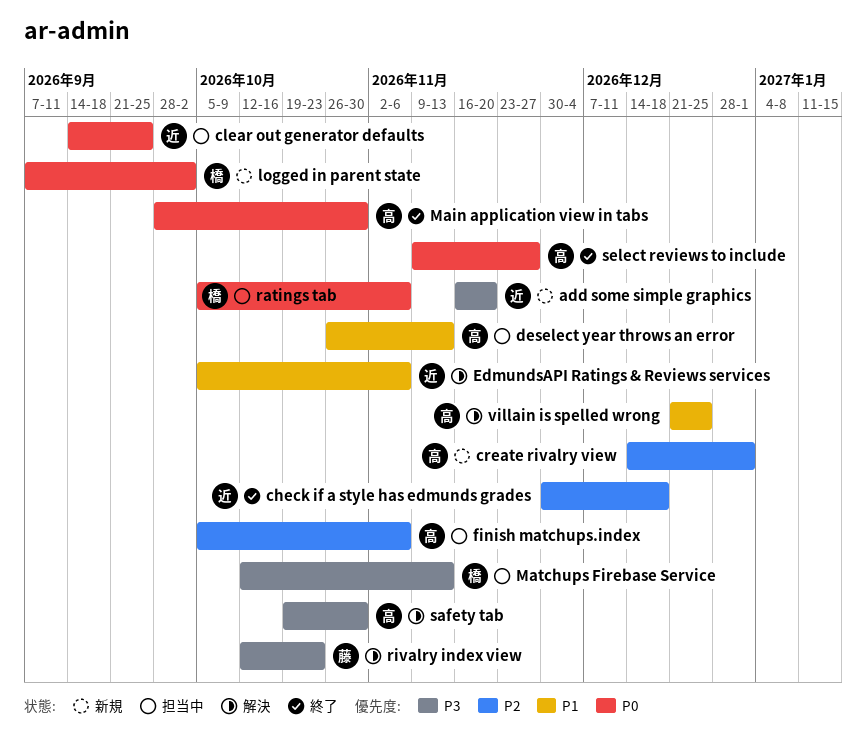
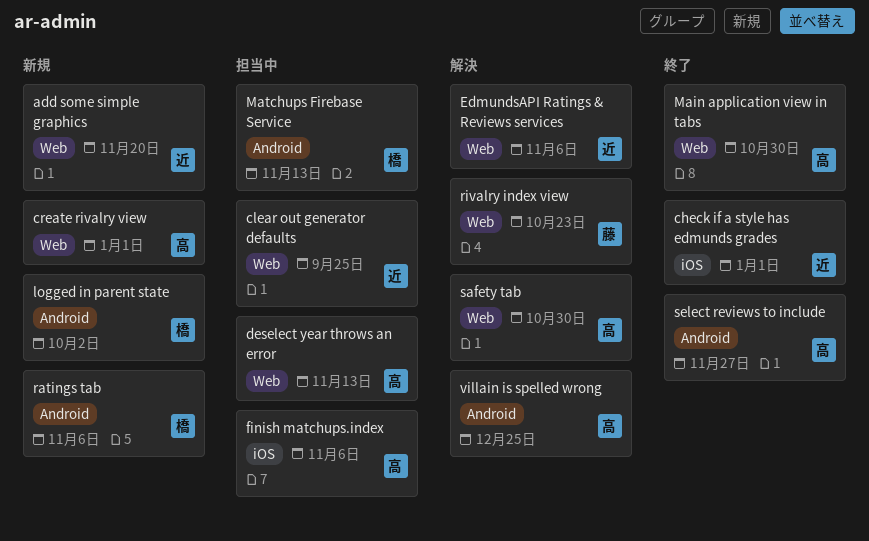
check if a style has edmunds grades, due: Dec 18 -> Jan 1
ratings tab, status: 担当中 -> 新規

